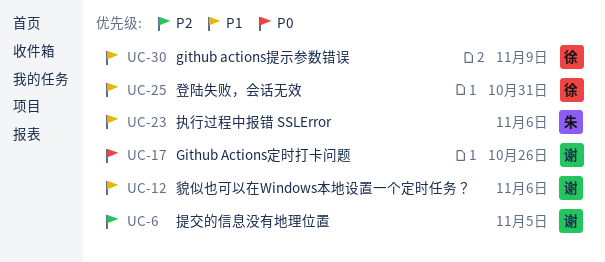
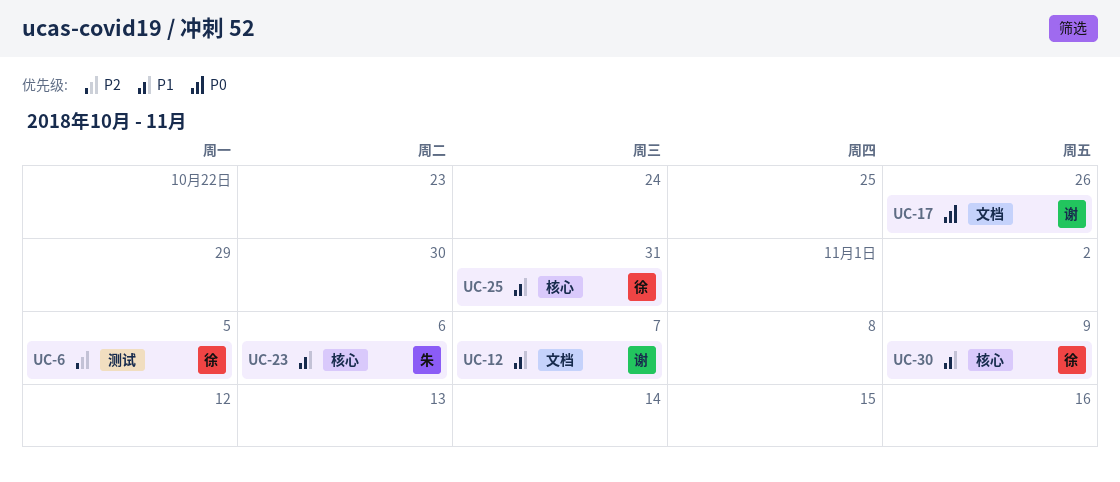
UC-6, owner: 谢 -> 徐
UC-12, due: Nov 6 -> Nov 7

